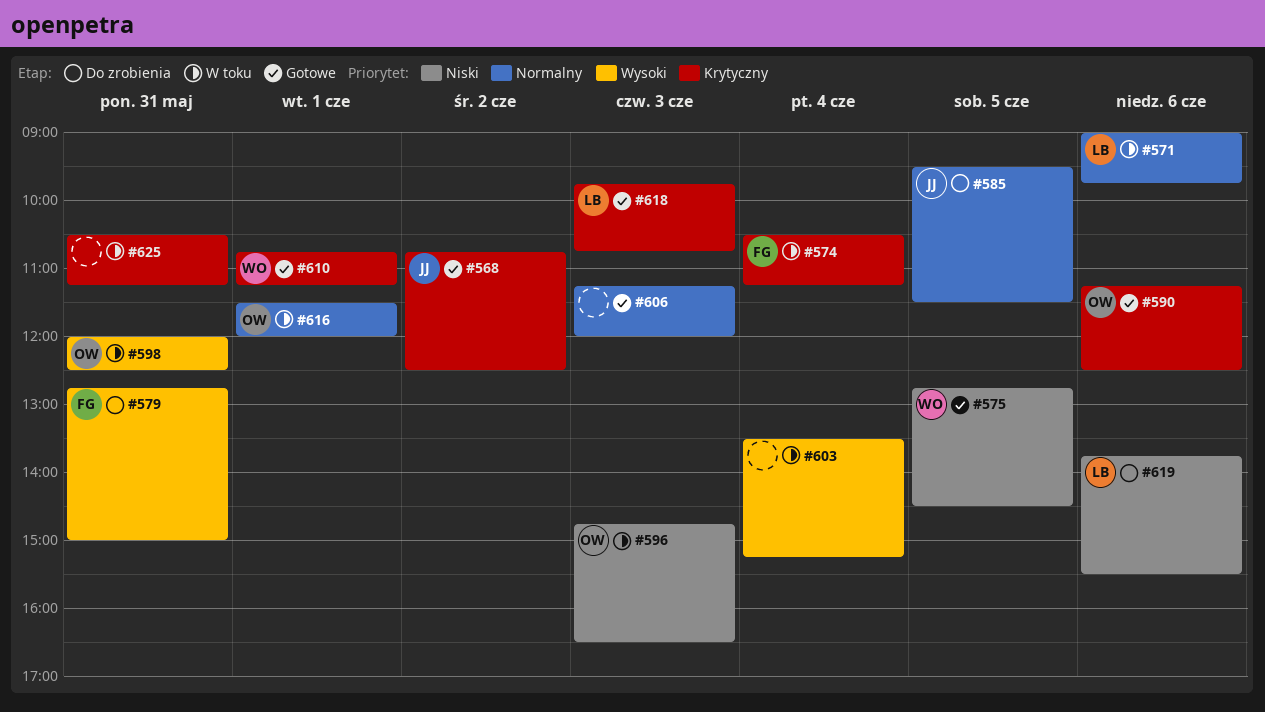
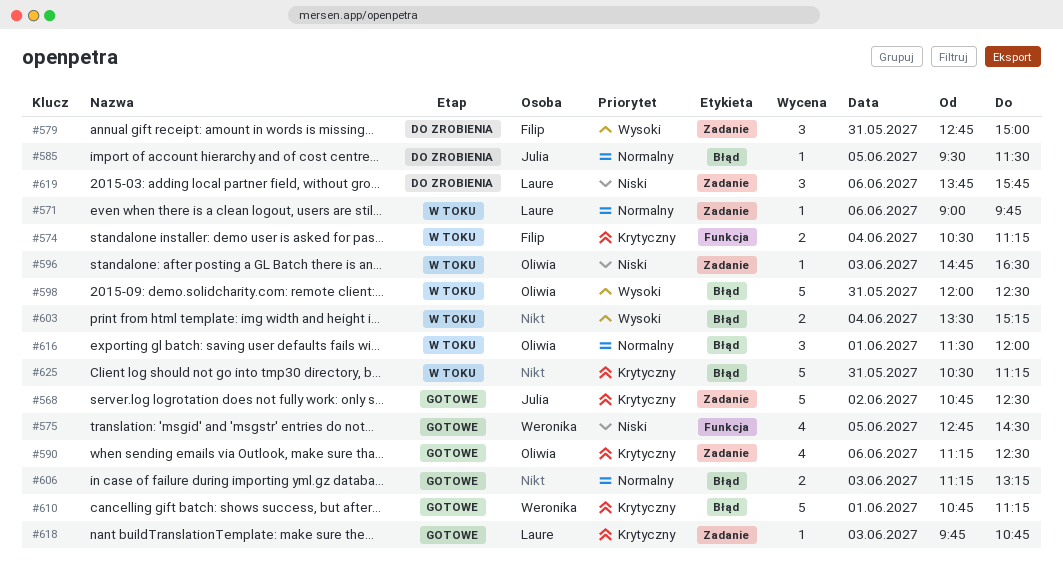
#606, ends: 12:00 -> 13:15
#619, ends: 15:30 -> 15:45

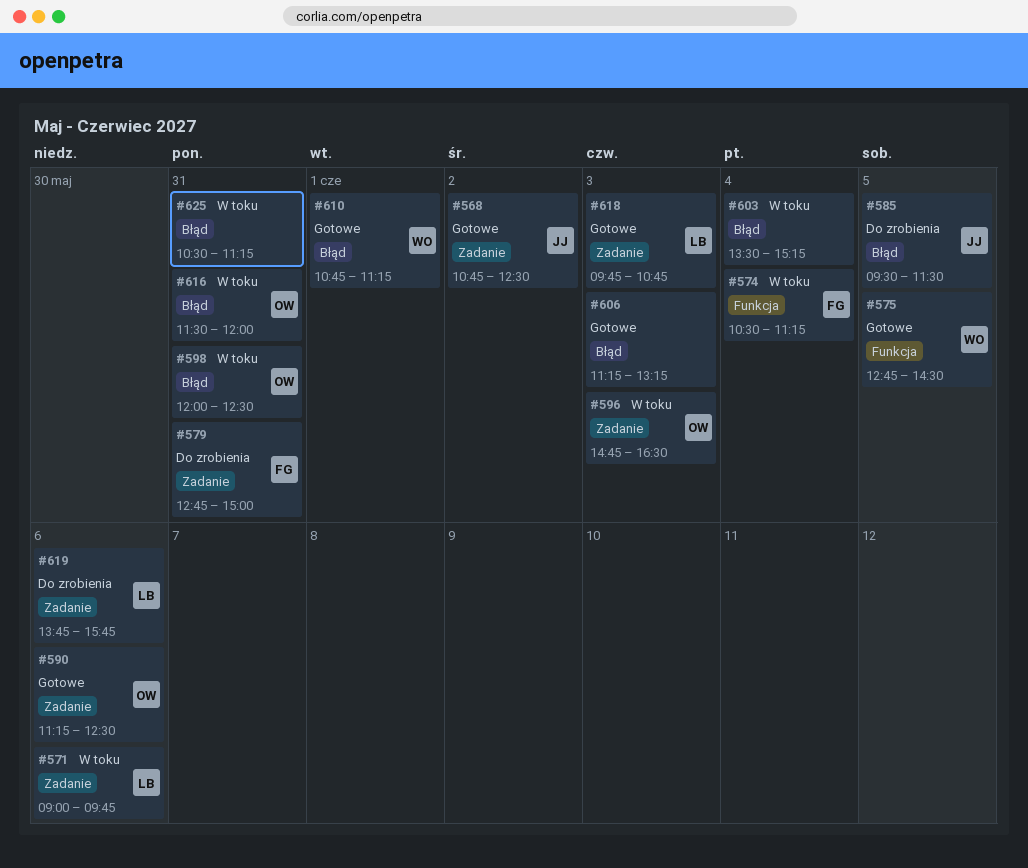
#616, day: Jun 1 -> May 31

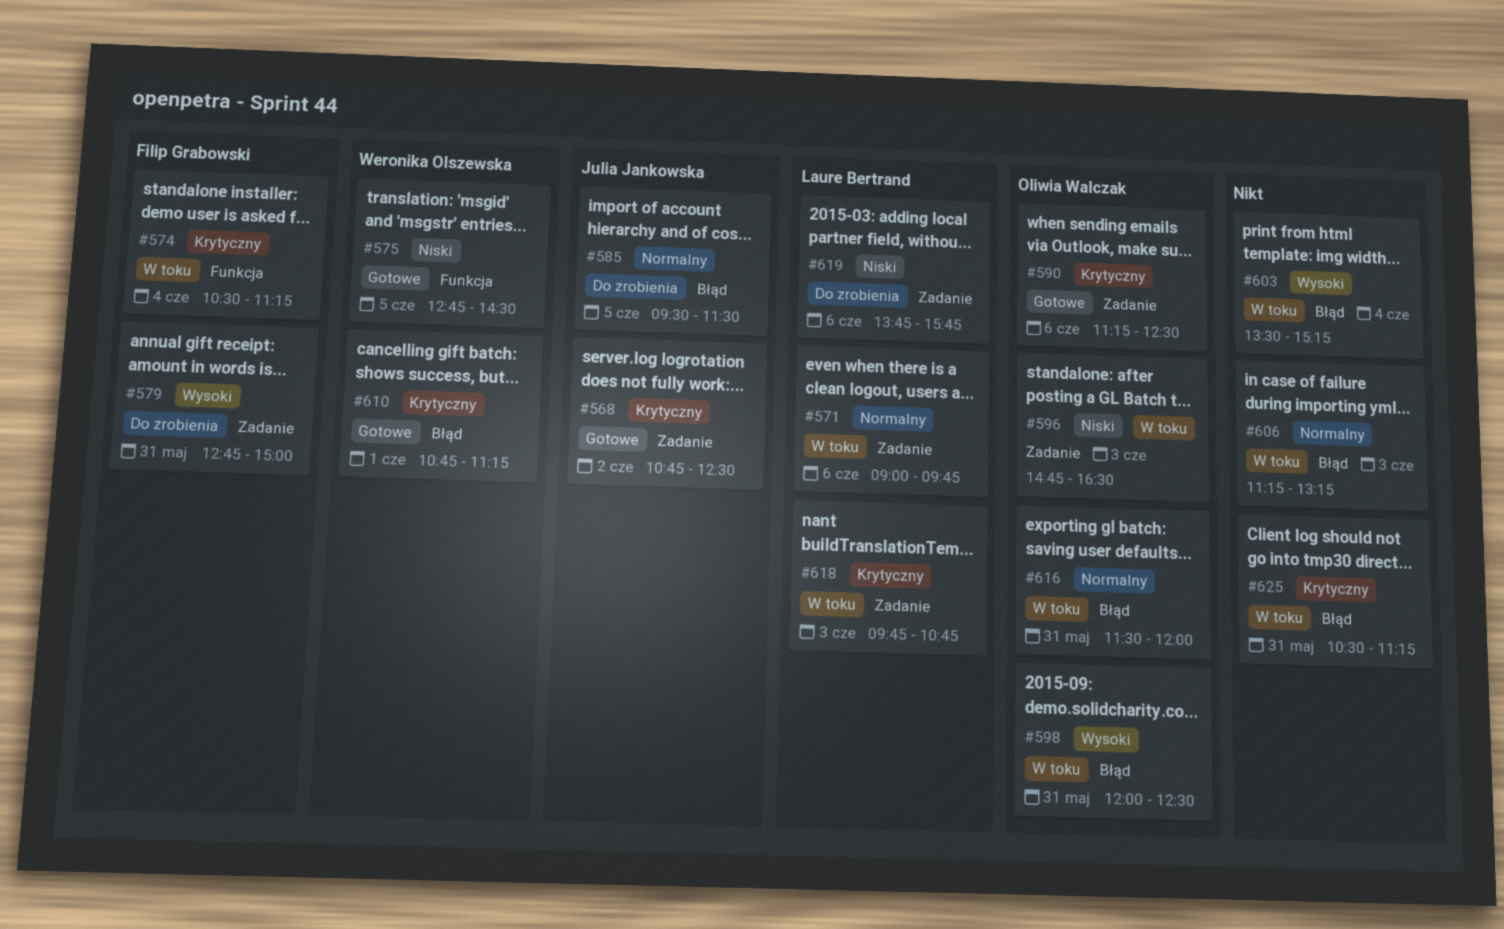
#606, status: Gotowe -> W toku
#618, status: Gotowe -> W toku

